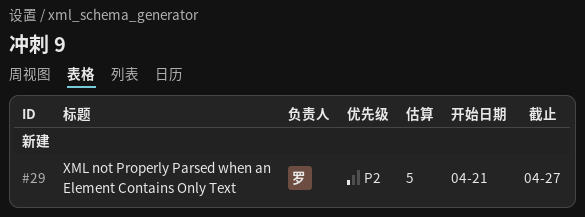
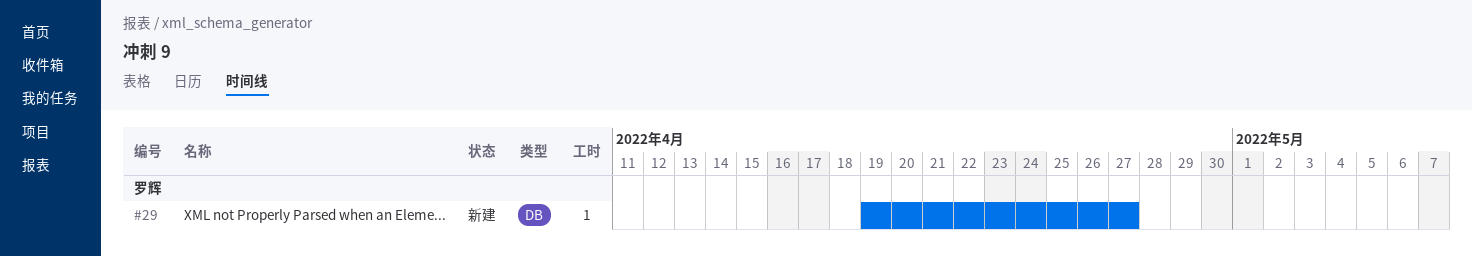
#29, estimate: 5 -> 1
#29, start: Apr 21 -> Apr 19

